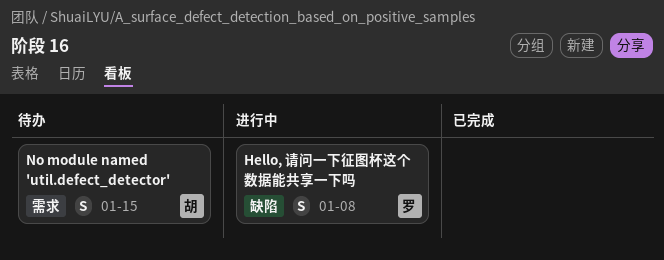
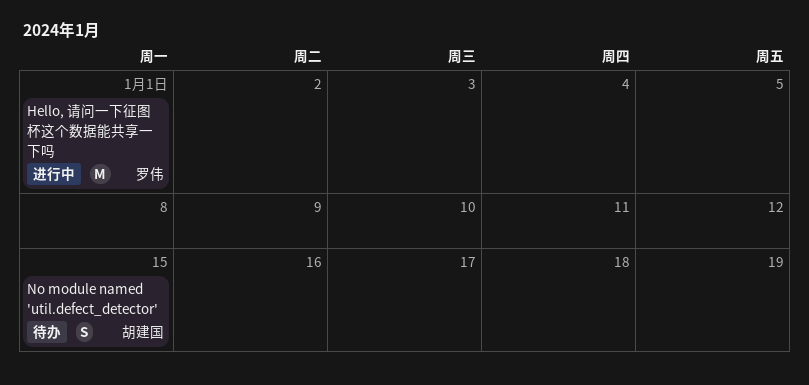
Hello, 请问一下征图杯这个数据能共享一下吗, estimate: S -> M
Hello, 请问一下征图杯这个数据能共享一下吗, due: Jan 8 -> Jan 1

